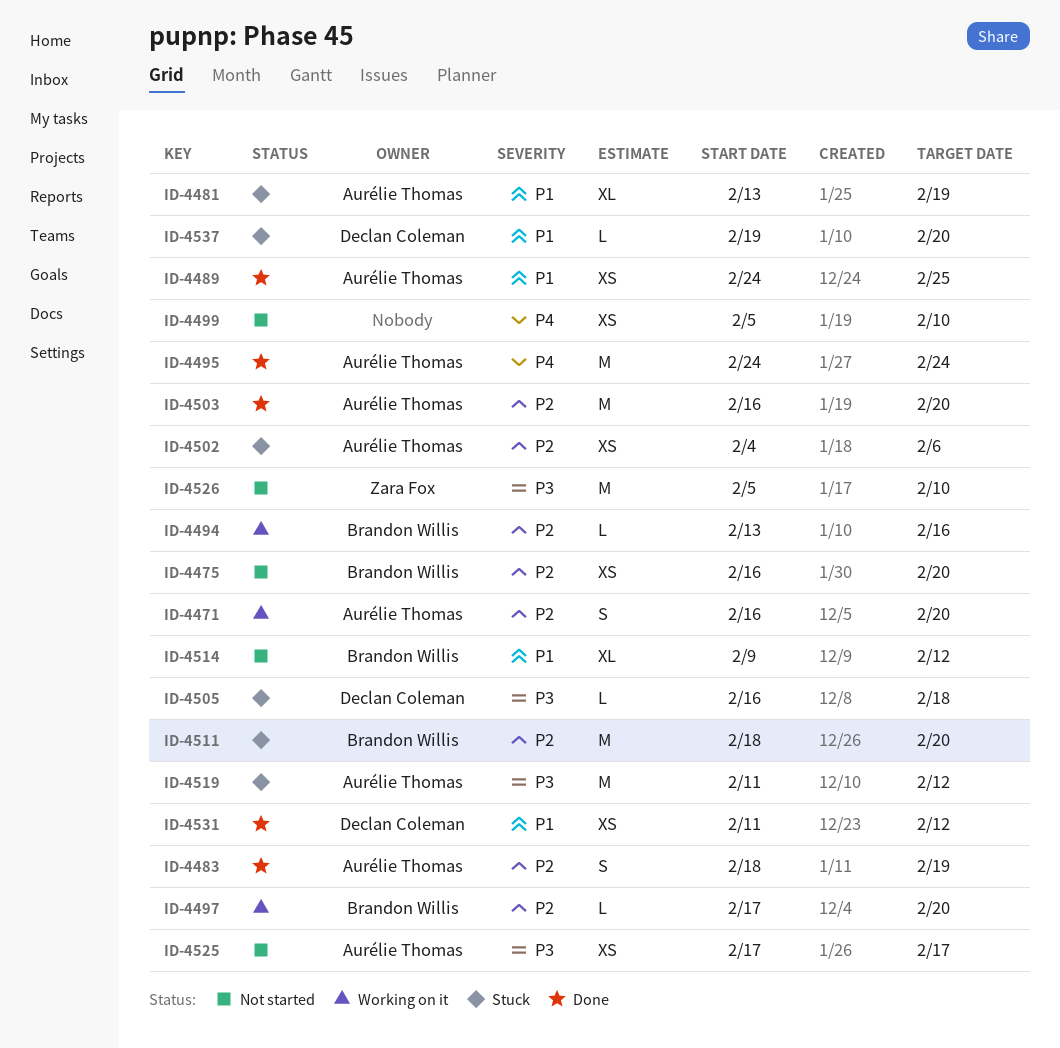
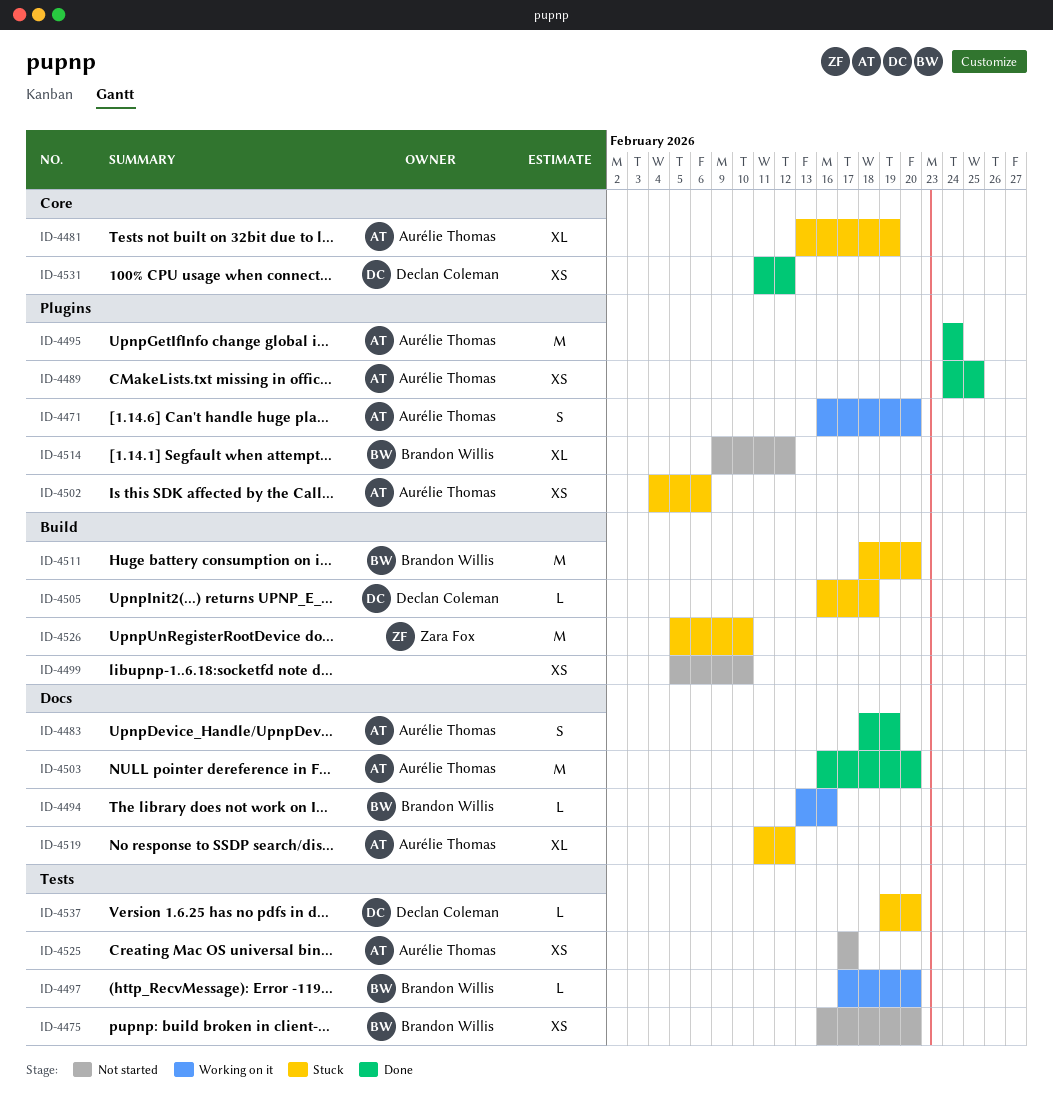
ID-4519, estimate: M -> XL
ID-4526, status: Not started -> Stuck

